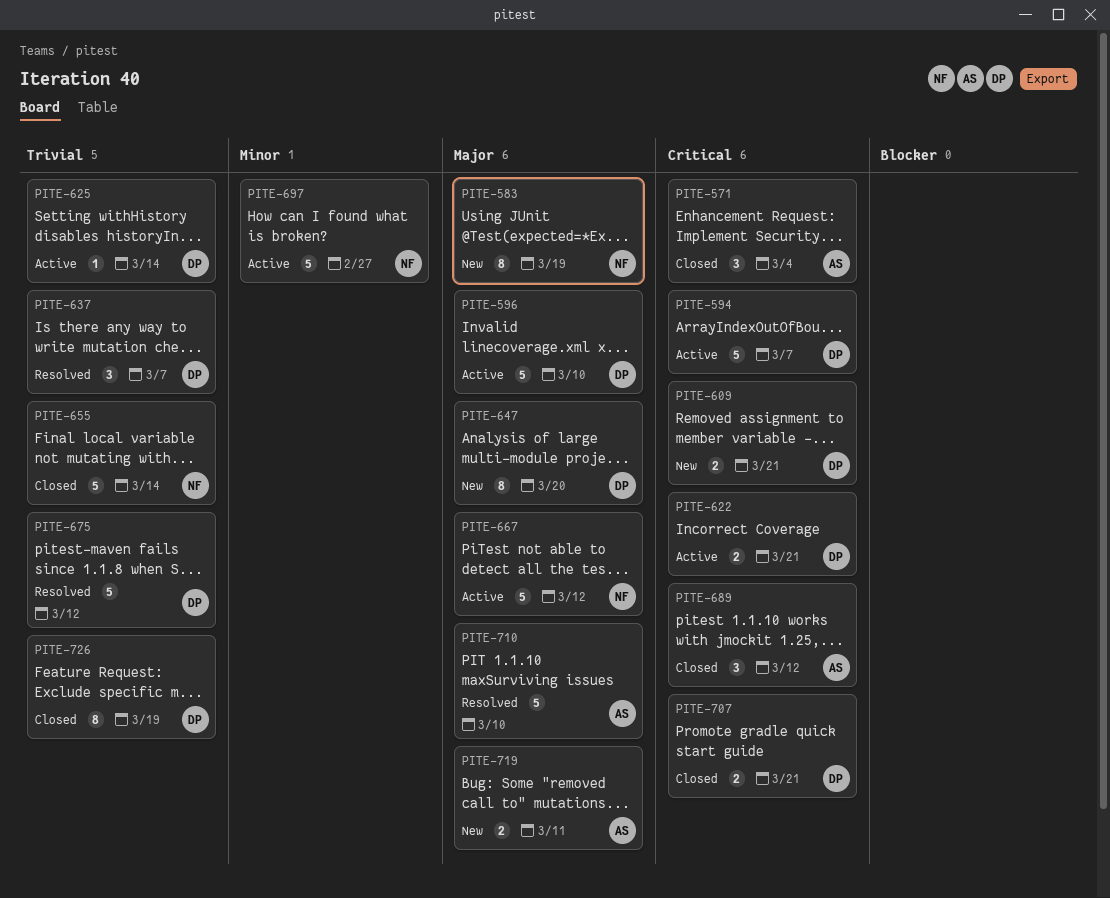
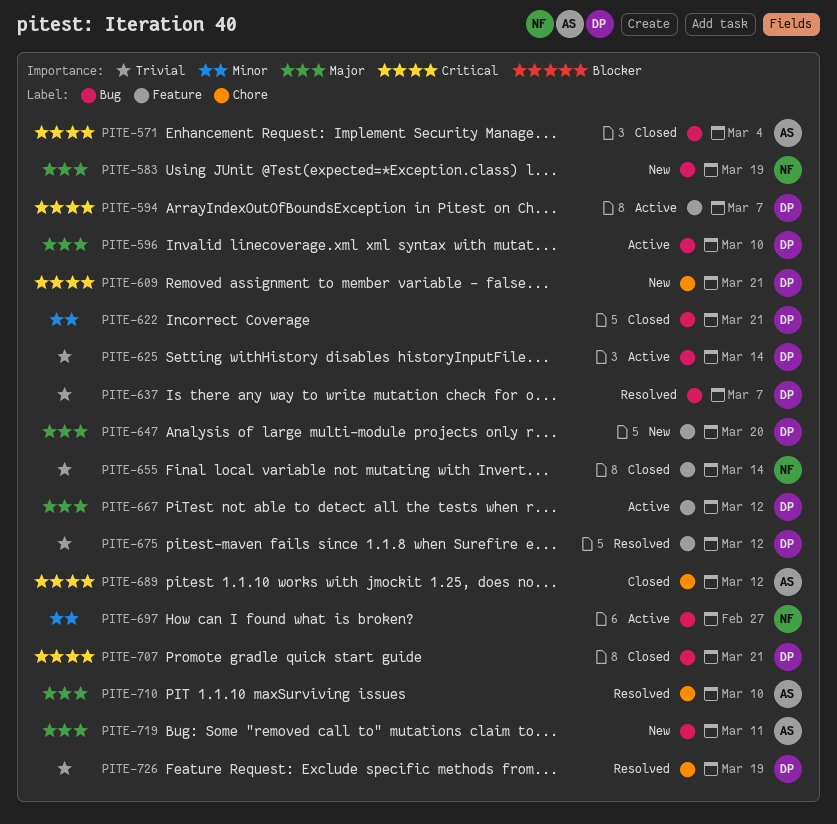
PITE-622, status: Active -> Closed
PITE-622, priority: Critical -> Minor
PITE-667, owner: NF -> DP
PITE-726, status: Closed -> Resolved

